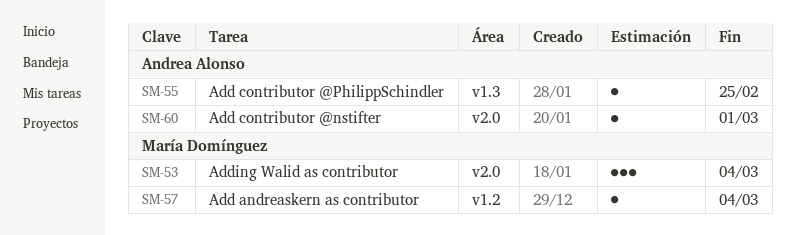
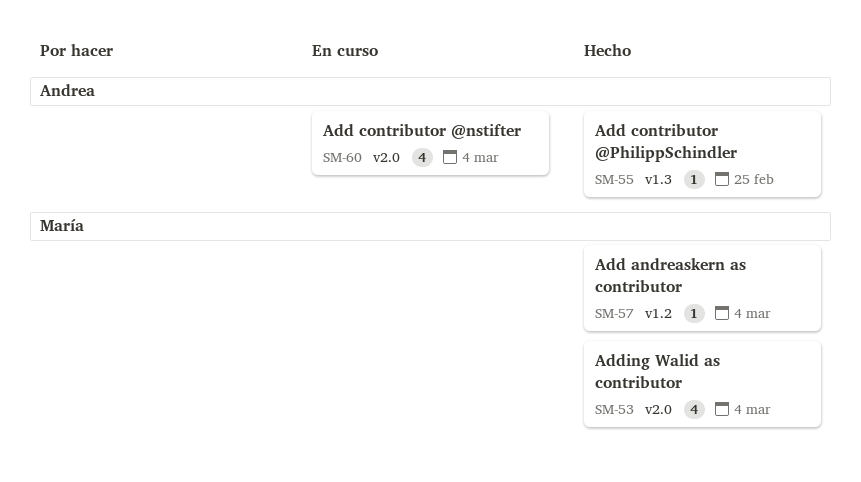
SM-53, estimate: 3 -> 4
SM-60, estimate: 1 -> 4
SM-60, due: Mar 1 -> Mar 4

